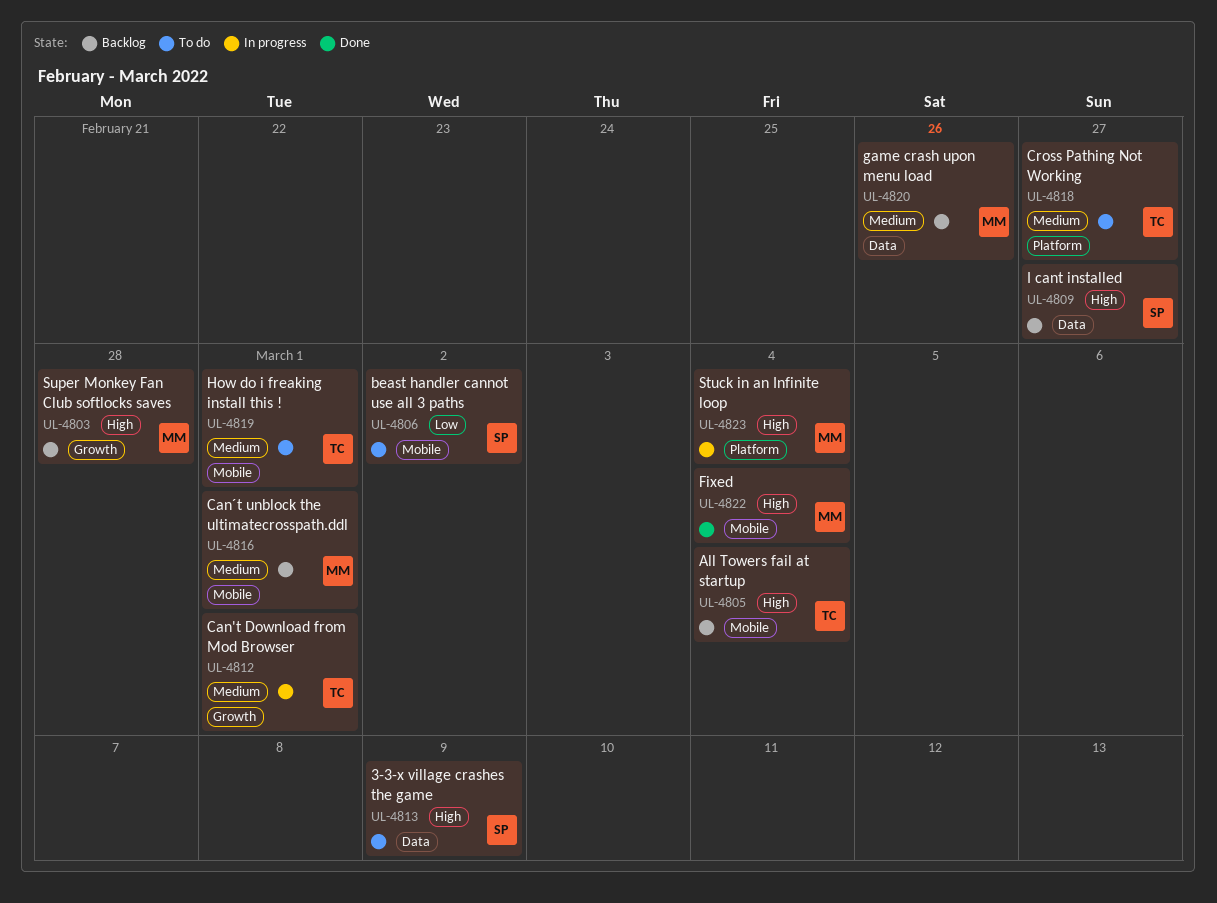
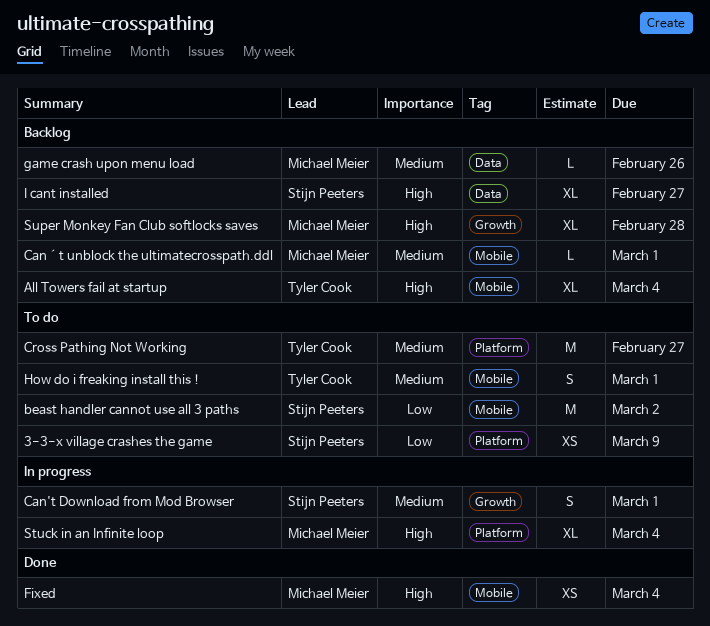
3-3-x village crashes the game, priority: High -> Low
3-3-x village crashes the game, label: Data -> Platform
Can't Download from Mod Browser, owner: Tyler Cook -> Stijn Peeters

